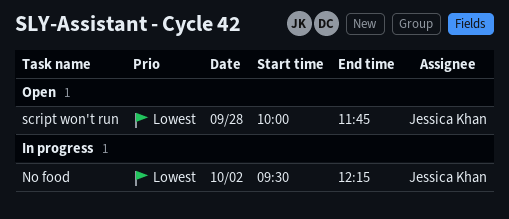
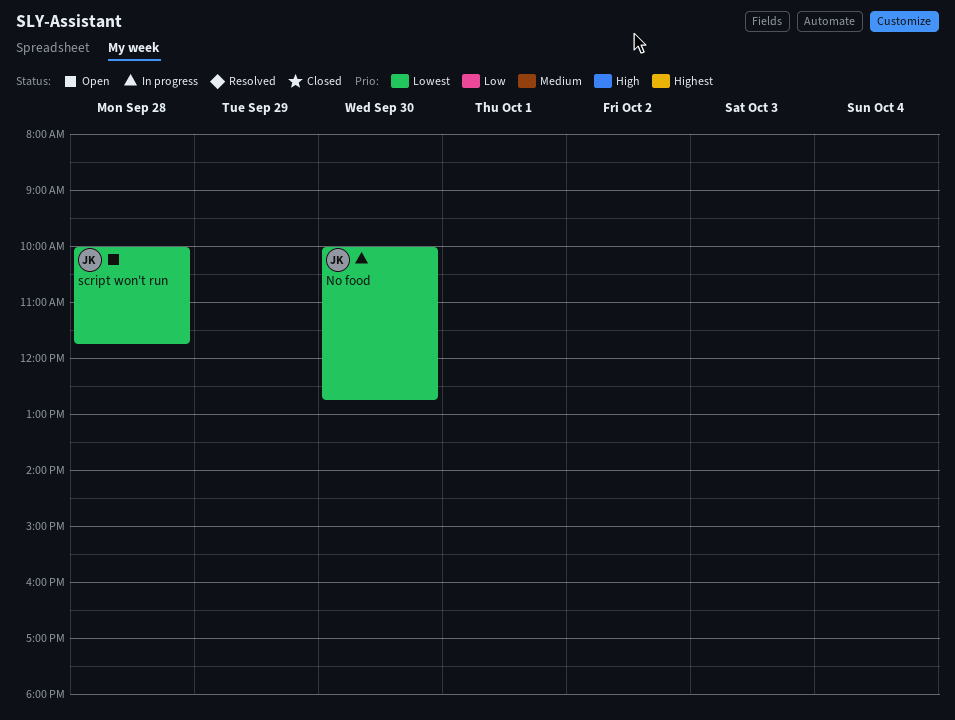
No food, day: Oct 2 -> Sep 30
No food, begins: 09:30 -> 10:00
No food, ends: 12:15 -> 12:45

